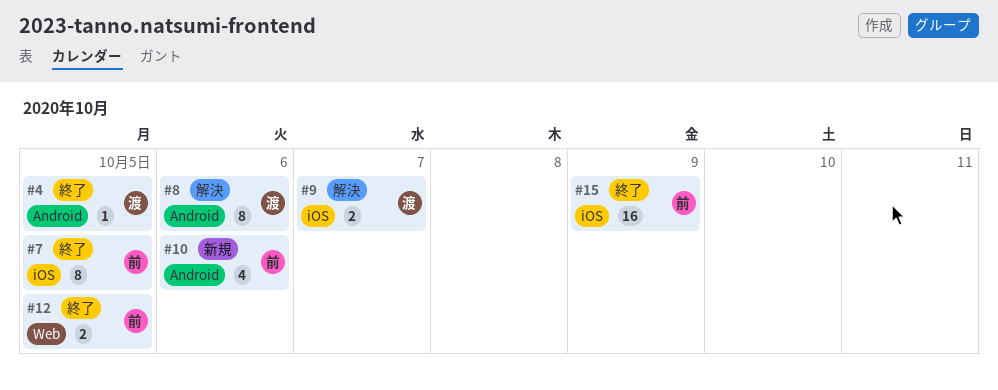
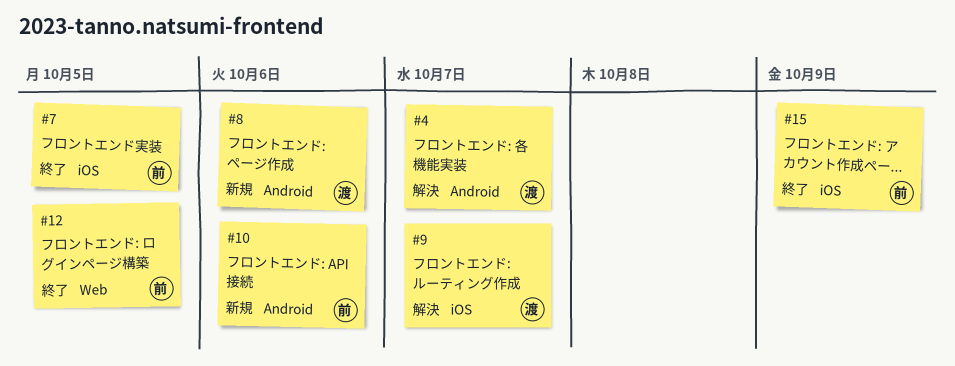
#4, status: 終了 -> 解決
#4, due: Oct 5 -> Oct 7
#8, status: 解決 -> 新規

